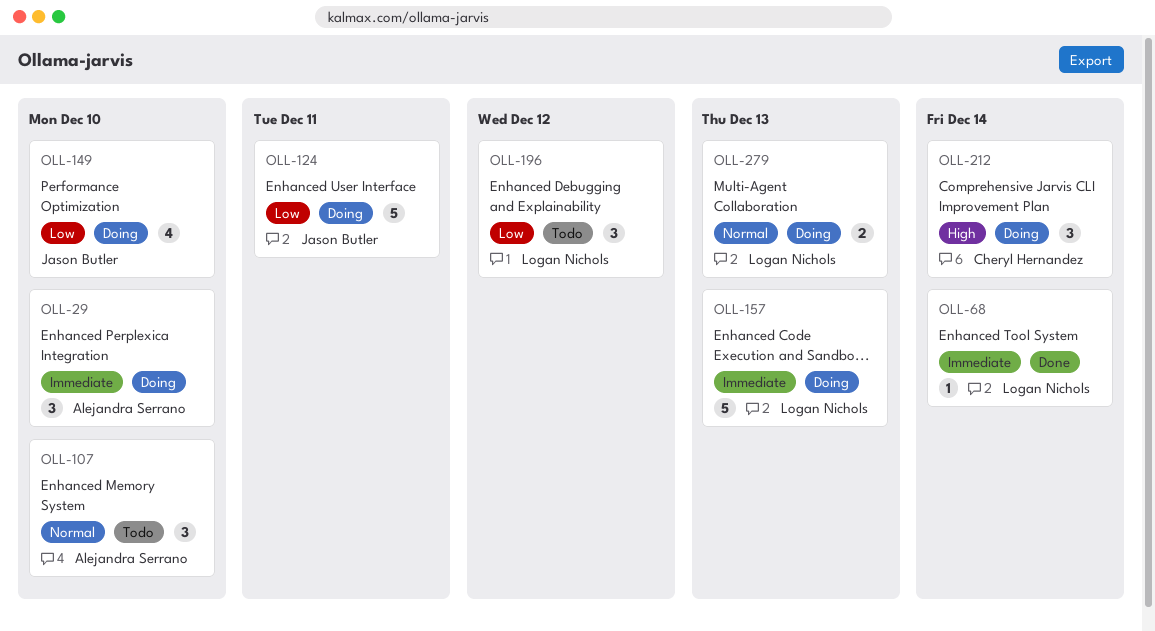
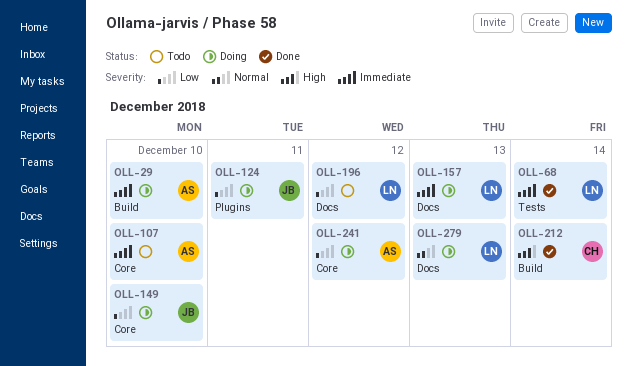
OLL-107, priority: Normal -> Immediate
OLL-212, status: Doing -> Done
OLL-241: none -> present

